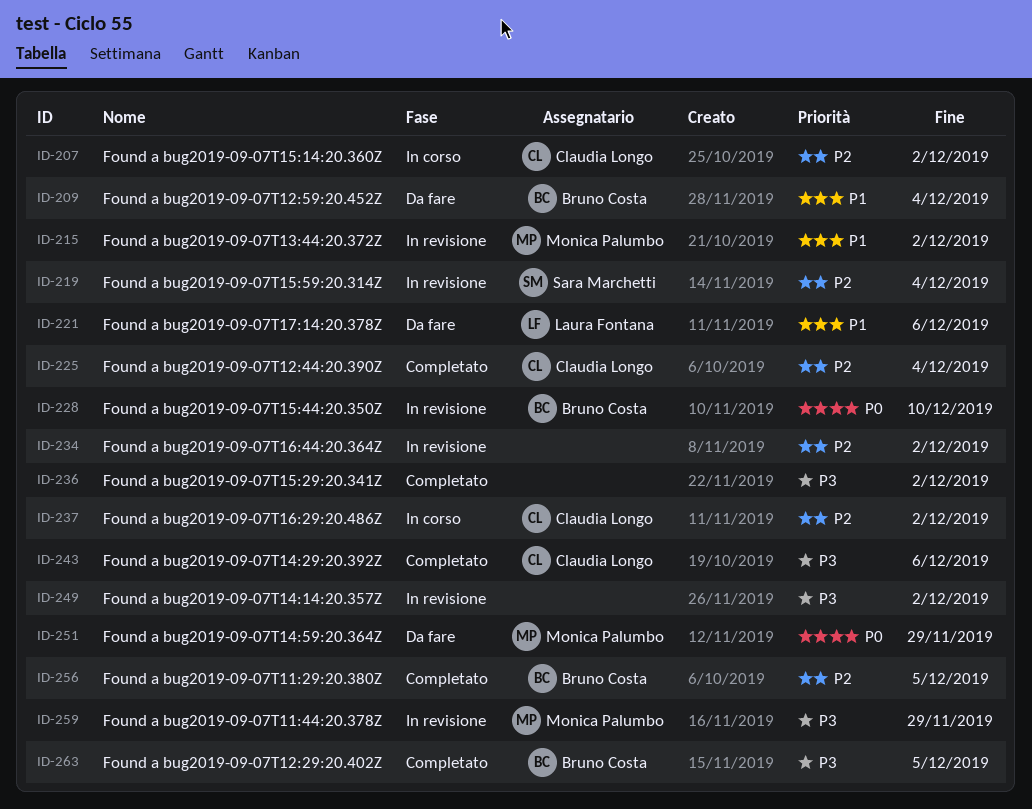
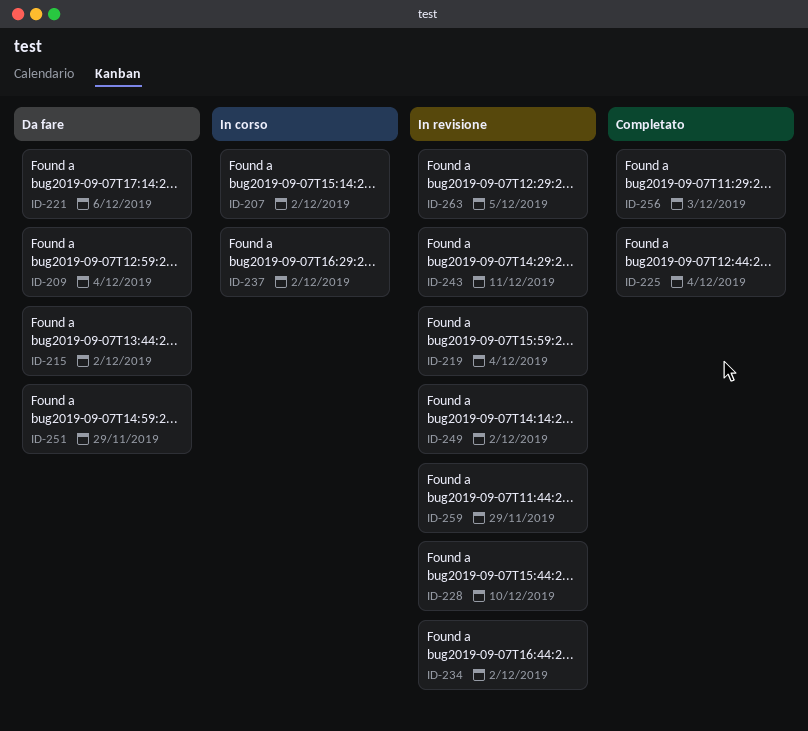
ID-215, status: In revisione -> Da fare
ID-236: present -> none
ID-243, status: Completato -> In revisione
ID-243, due: Dec 6 -> Dec 11
ID-256, due: Dec 5 -> Dec 3
ID-263, status: Completato -> In revisione

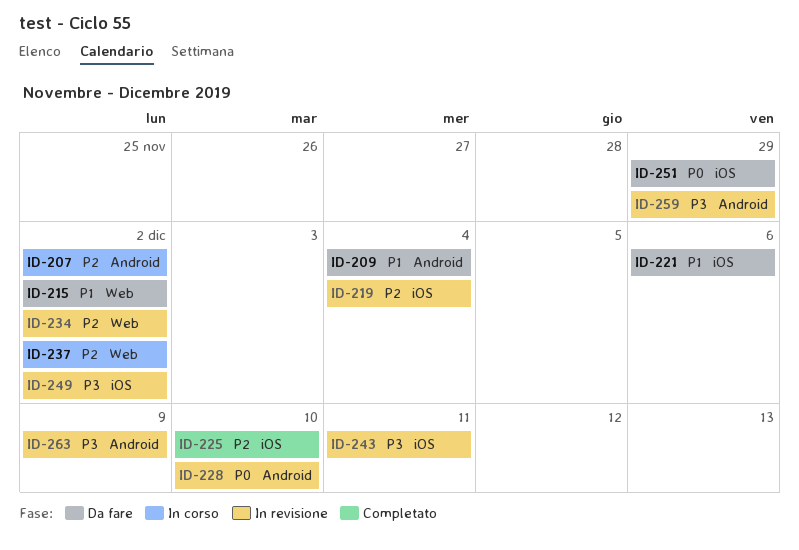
ID-225, due: Dec 4 -> Dec 10
ID-256: present -> none
ID-263, due: Dec 5 -> Dec 9

